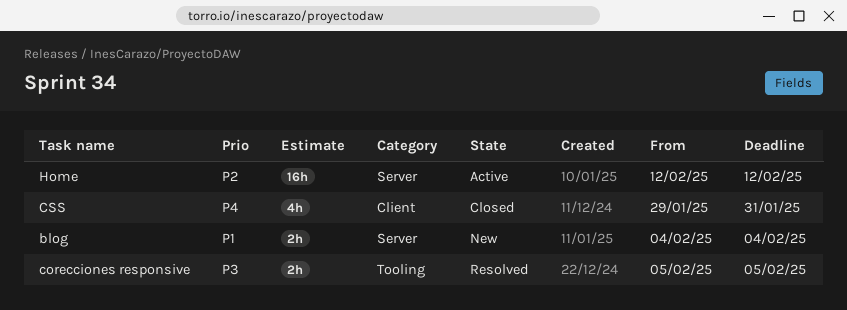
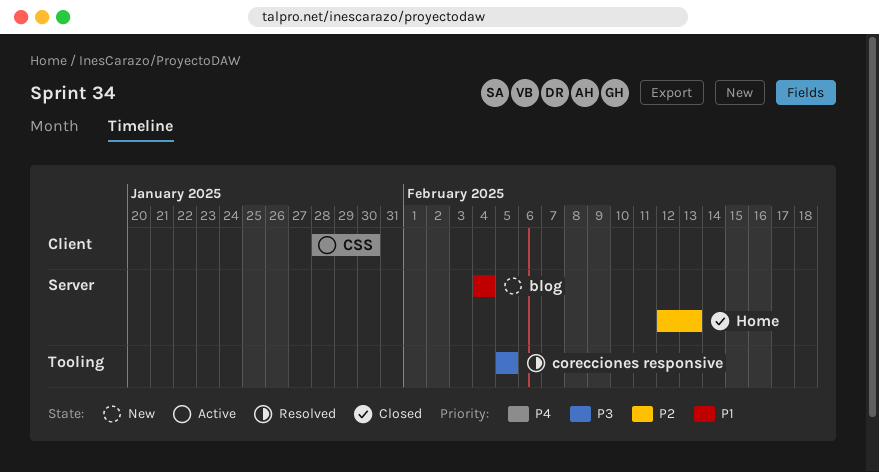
CSS, status: Closed -> Active
CSS, start: Jan 29 -> Jan 28
CSS, due: Jan 31 -> Jan 30
Home, status: Active -> Closed
Home, due: Feb 12 -> Feb 13

